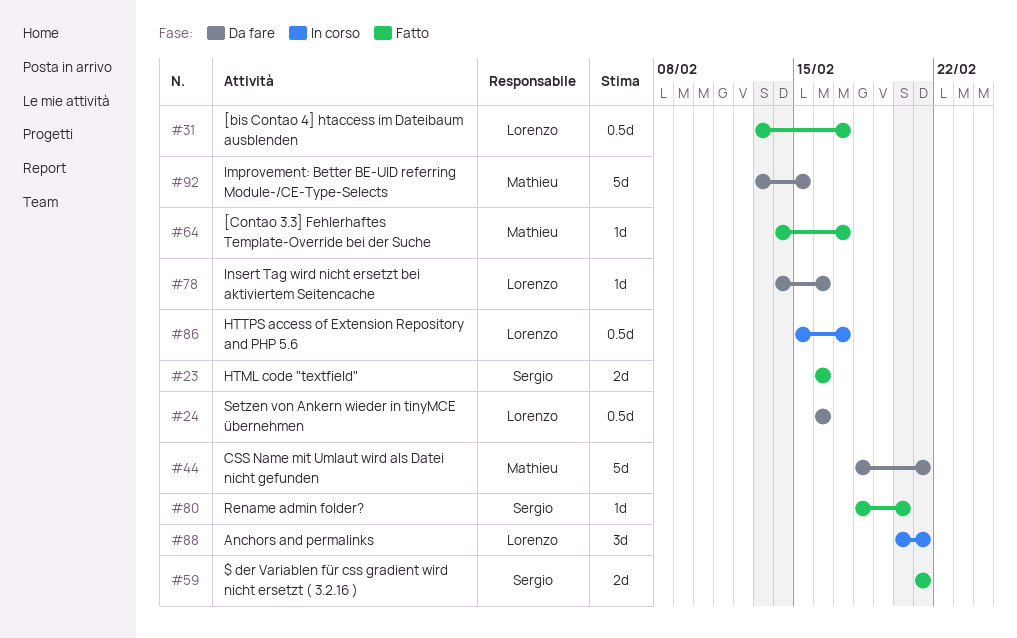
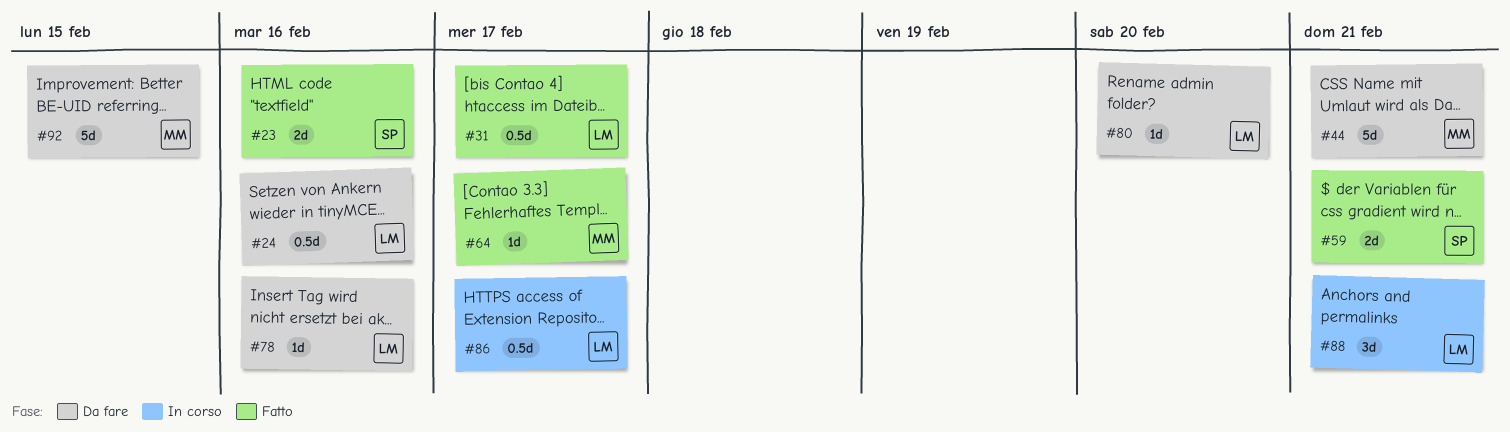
#80, status: Fatto -> Da fare
#80, owner: Sergio -> Lorenzo

